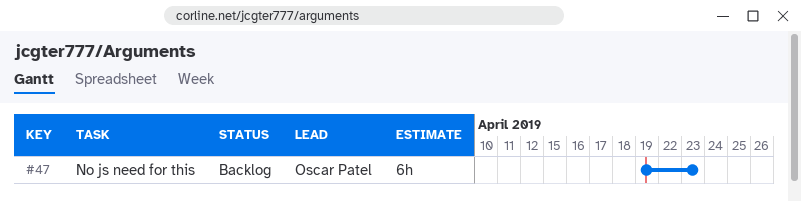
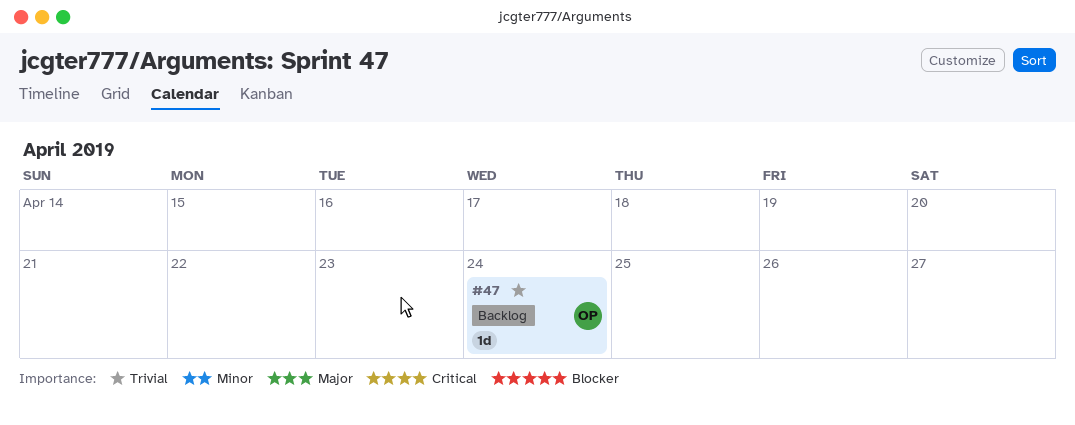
#47, estimate: 6h -> 1d
#47, due: Apr 23 -> Apr 24

